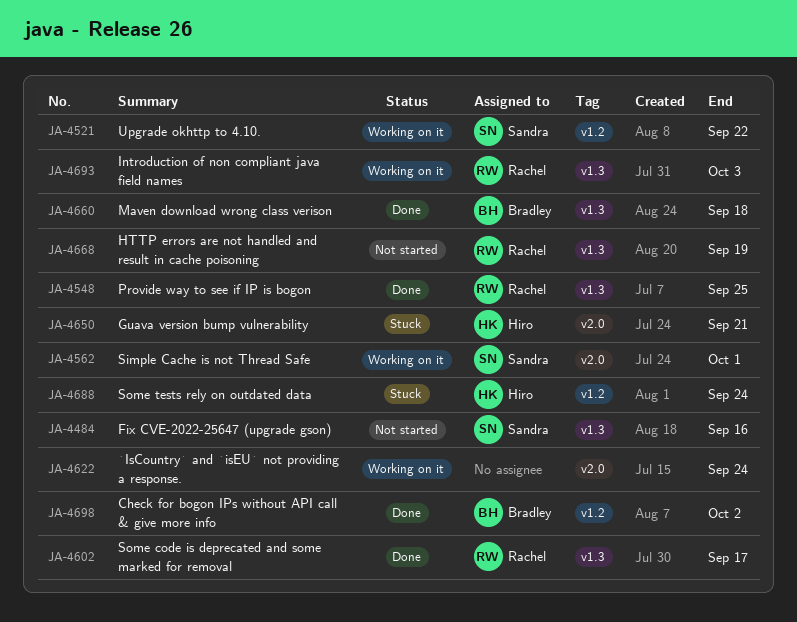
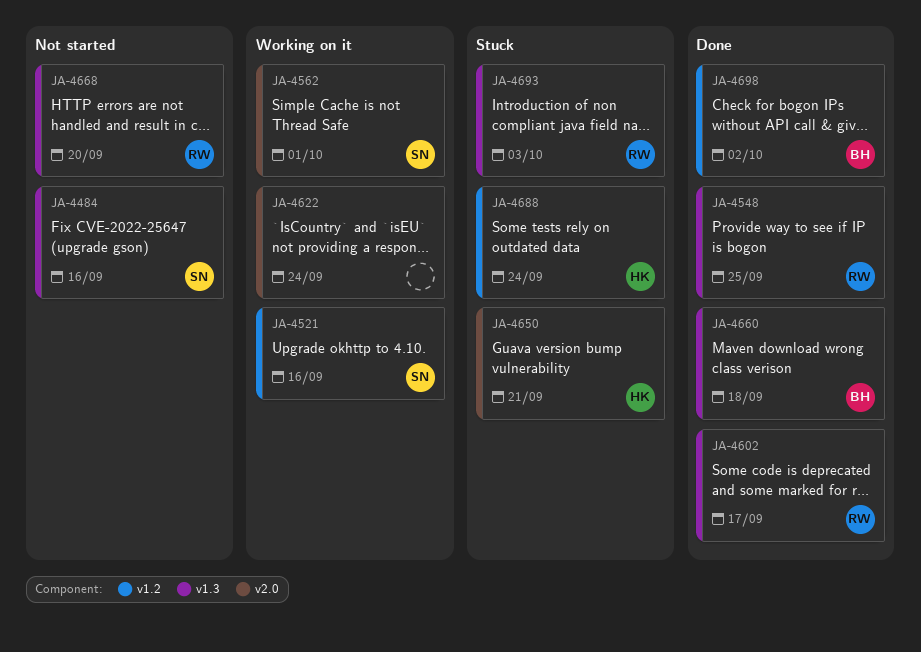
JA-4521, due: Sep 22 -> Sep 16
JA-4668, due: Sep 19 -> Sep 20
JA-4693, status: Working on it -> Stuck

